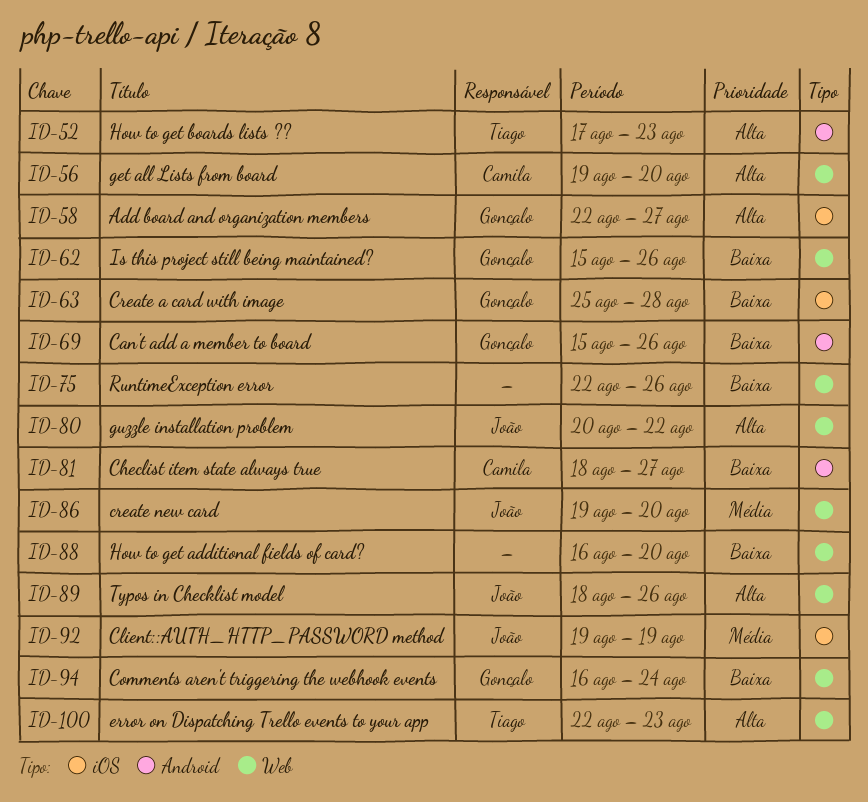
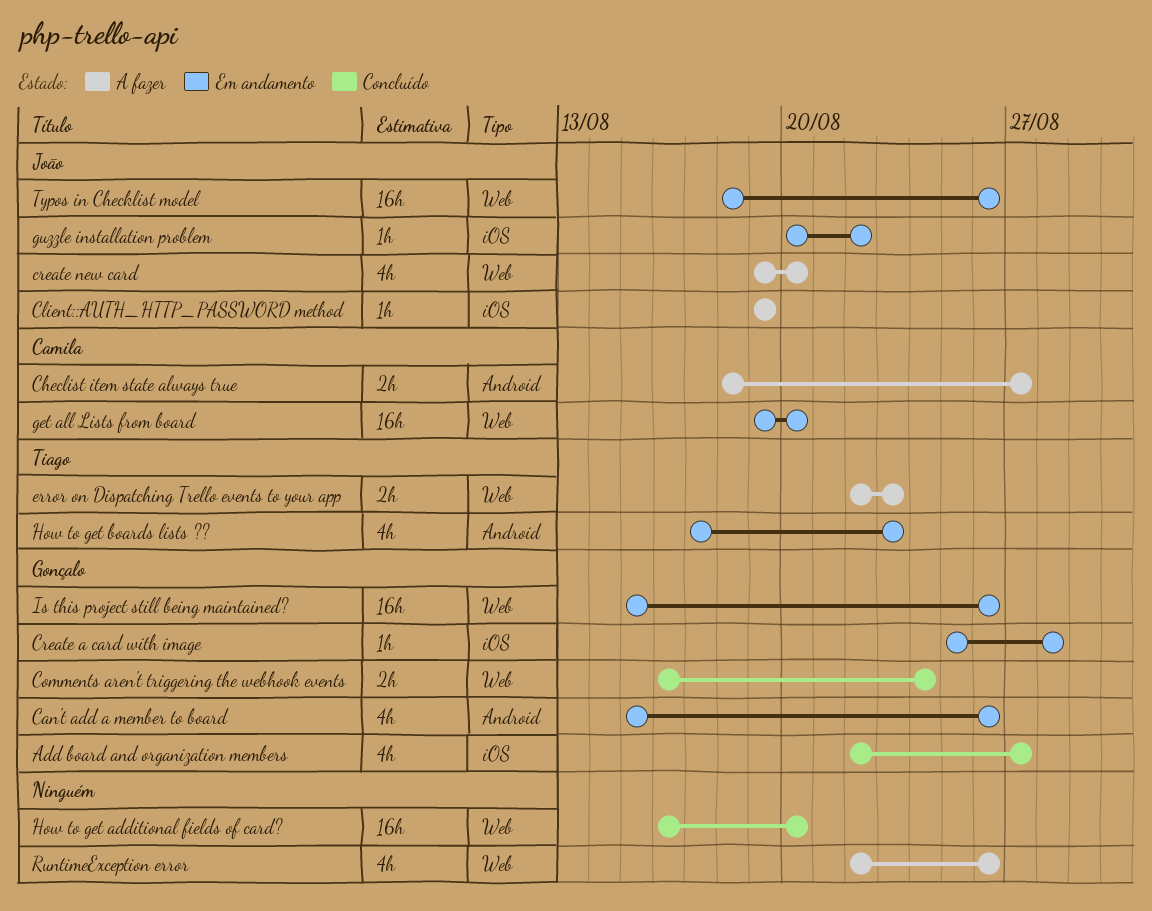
guzzle installation problem, label: Web -> iOS

